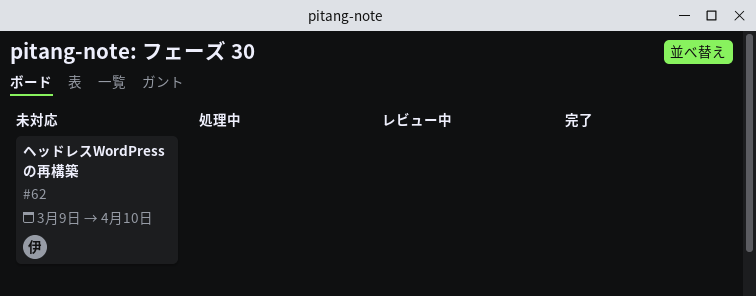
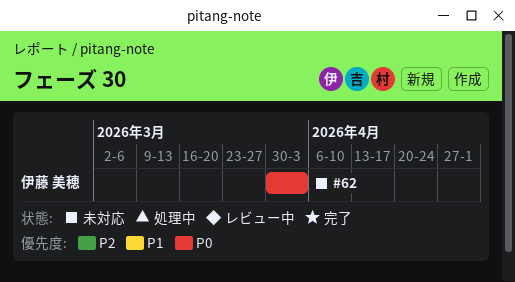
#62, start: Mar 9 -> Mar 30
#62, due: Apr 10 -> Apr 3

